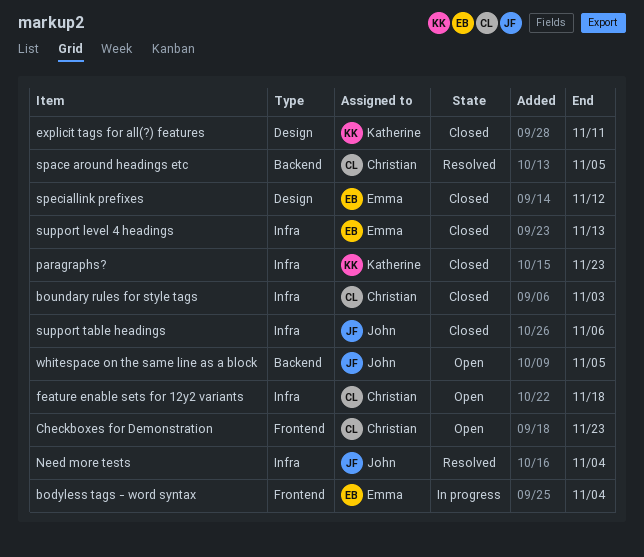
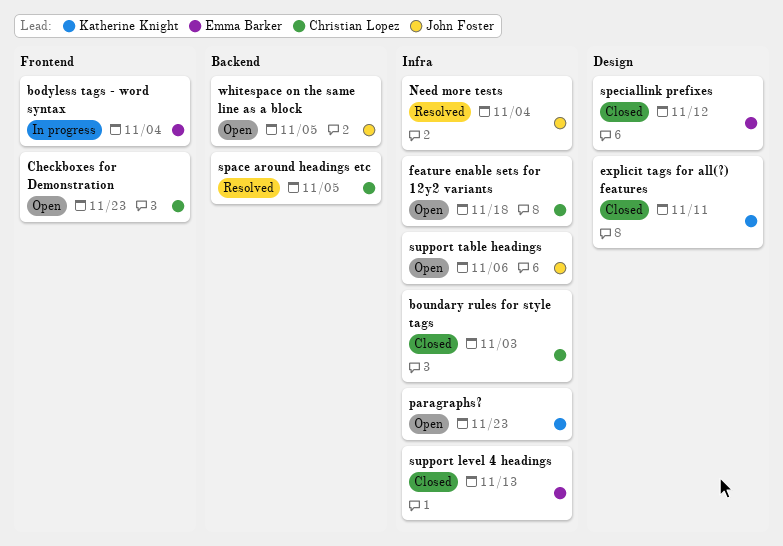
paragraphs?, status: Closed -> Open
support table headings, status: Closed -> Open

